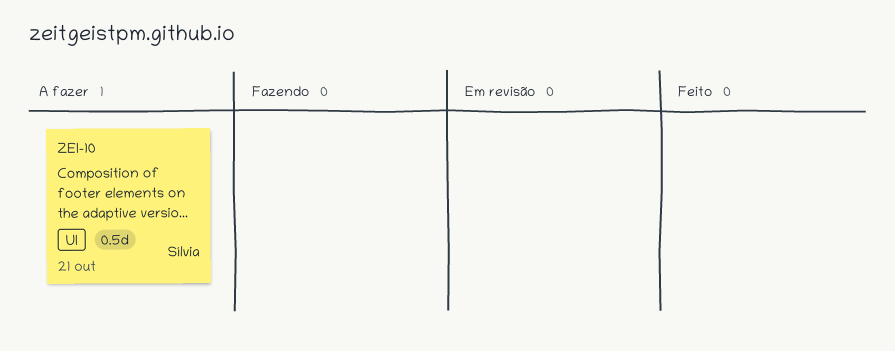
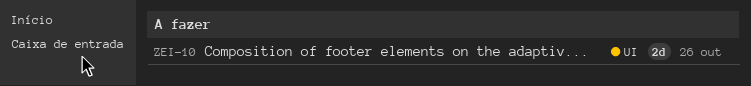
ZEI-10, estimate: 0.5d -> 2d
ZEI-10, due: Oct 21 -> Oct 26

